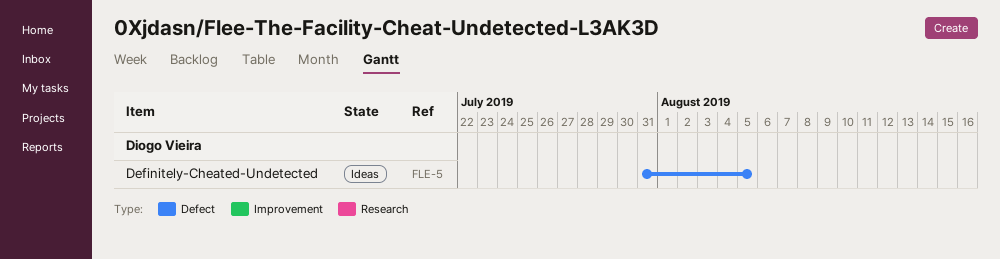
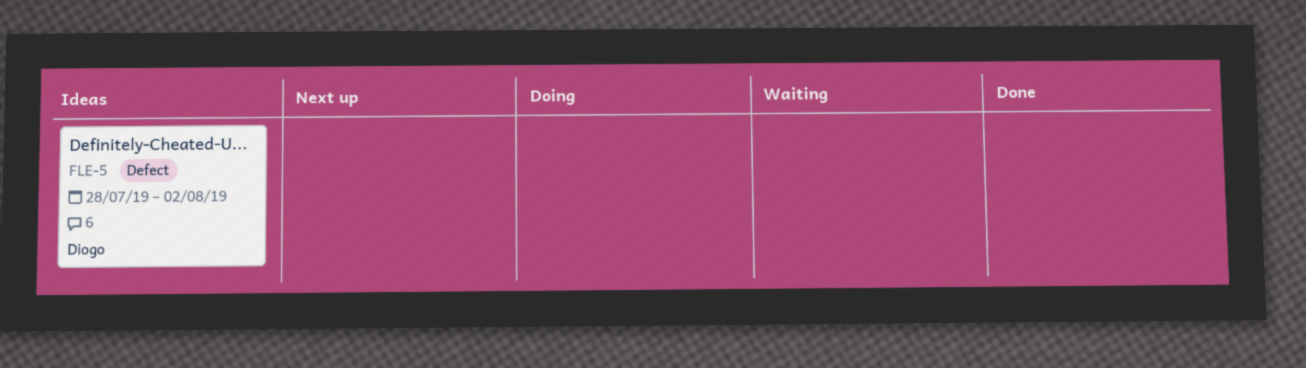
FLE-5, start: Jul 31 -> Jul 28
FLE-5, due: Aug 5 -> Aug 2

